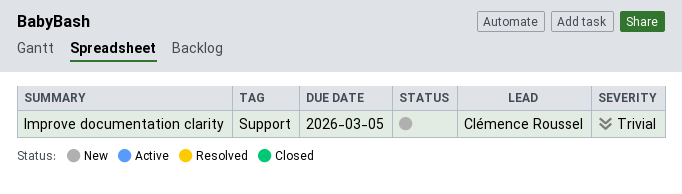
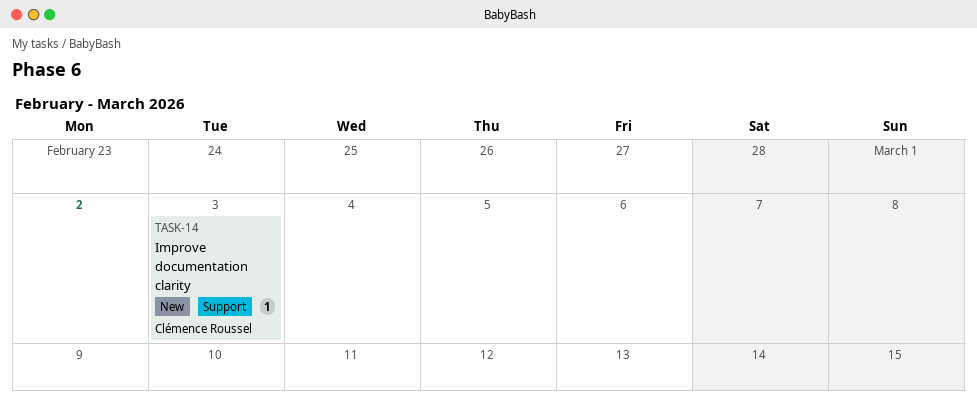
Improve documentation clarity, due: Mar 5 -> Mar 3

